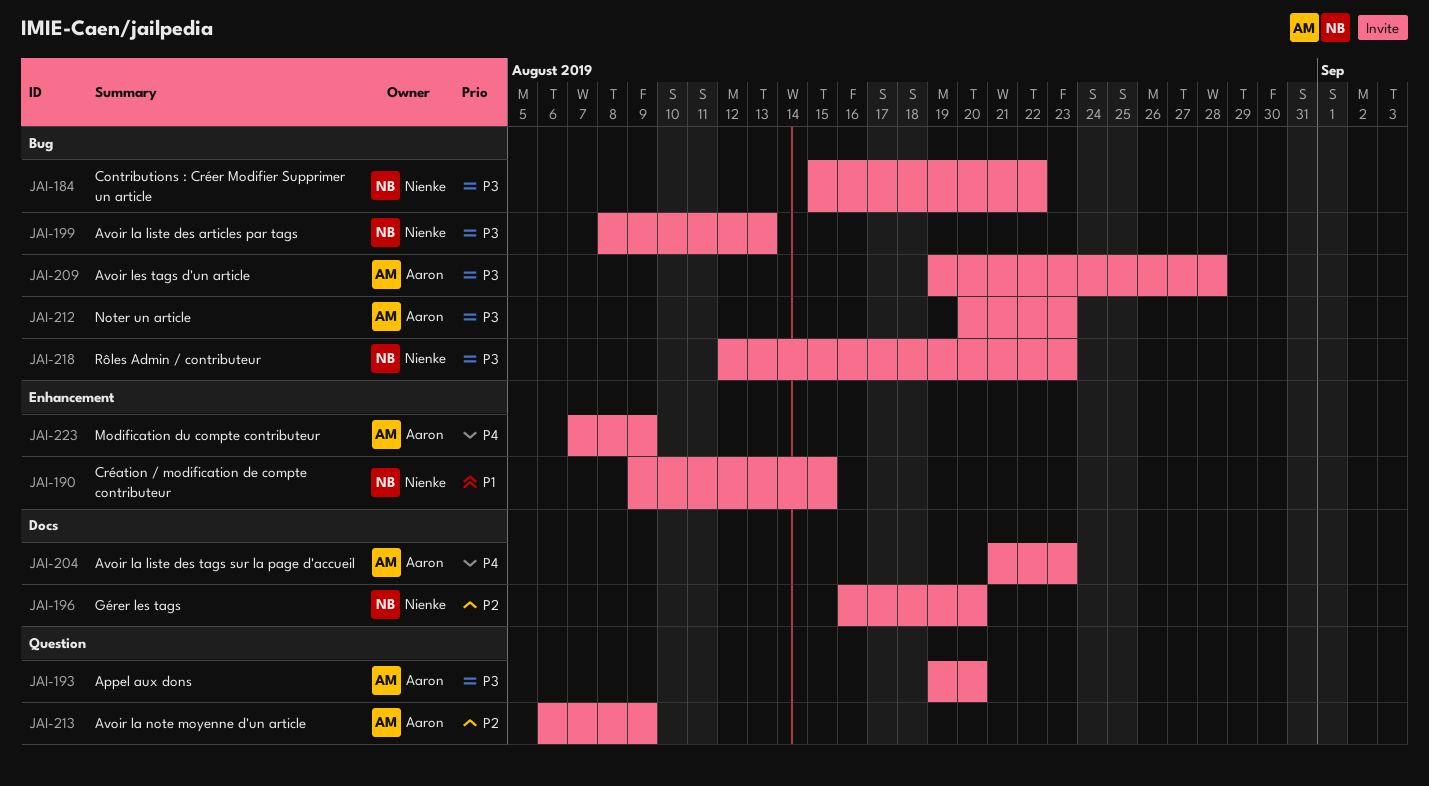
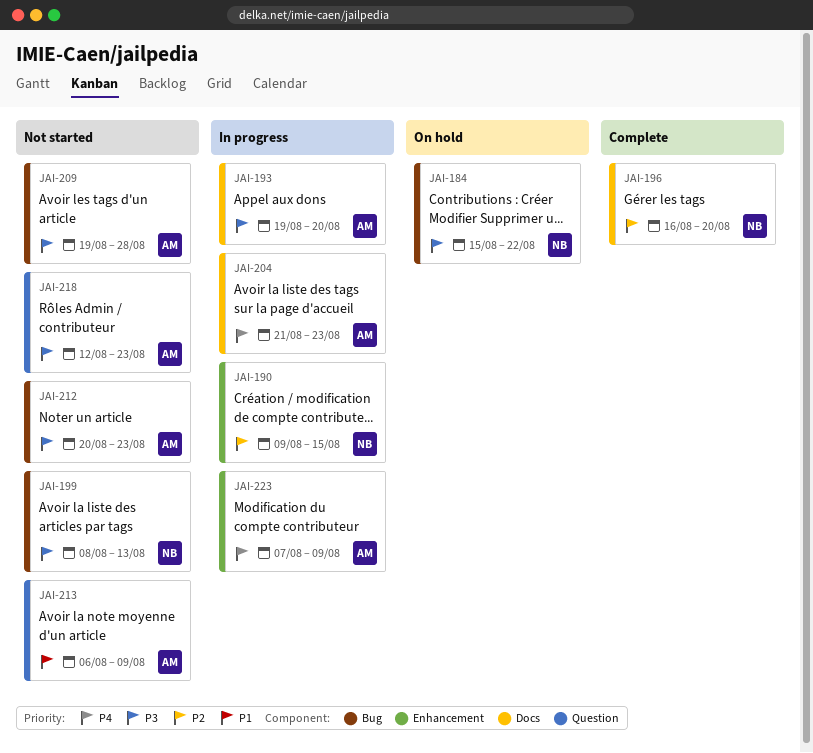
JAI-190, priority: P1 -> P2
JAI-193, label: Question -> Docs
JAI-213, priority: P2 -> P1
JAI-218, owner: Nienke -> Aaron
JAI-218, label: Bug -> Question

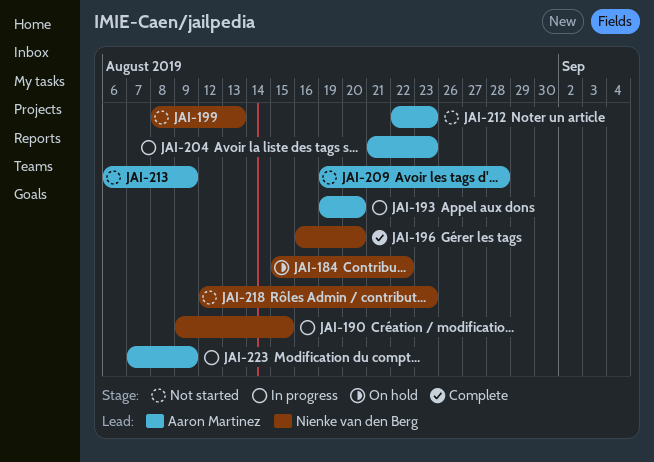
JAI-212, start: Aug 20 -> Aug 22
JAI-218, owner: Aaron Martinez -> Nienke van den Berg

